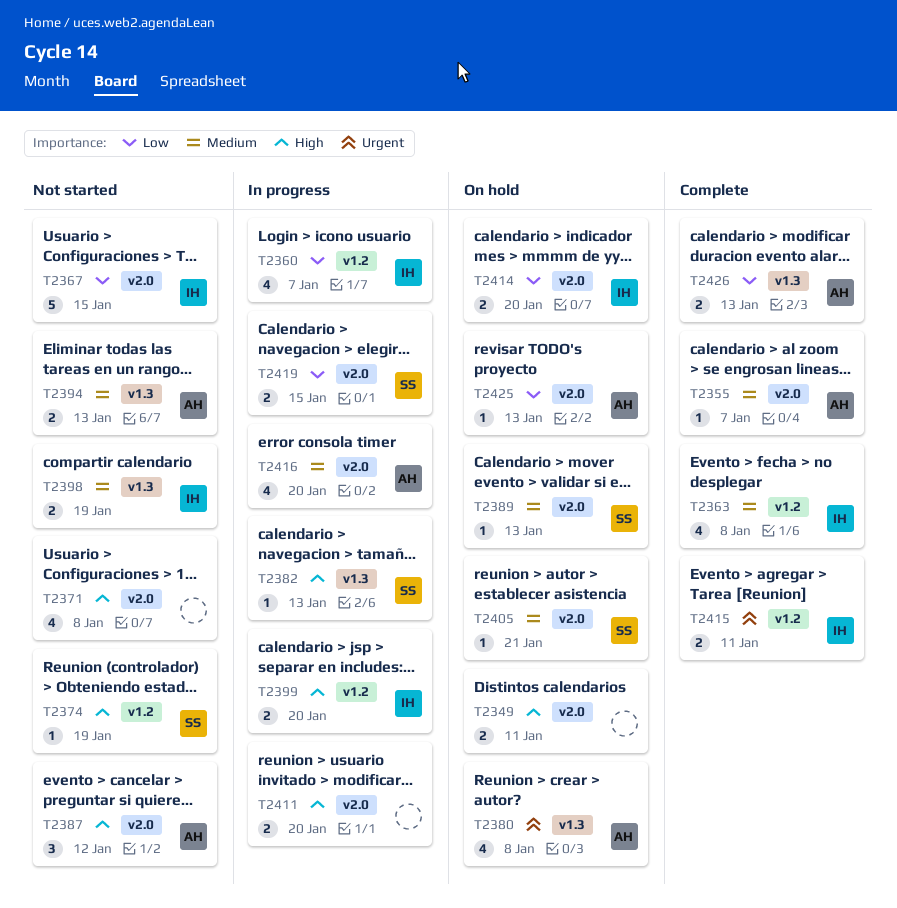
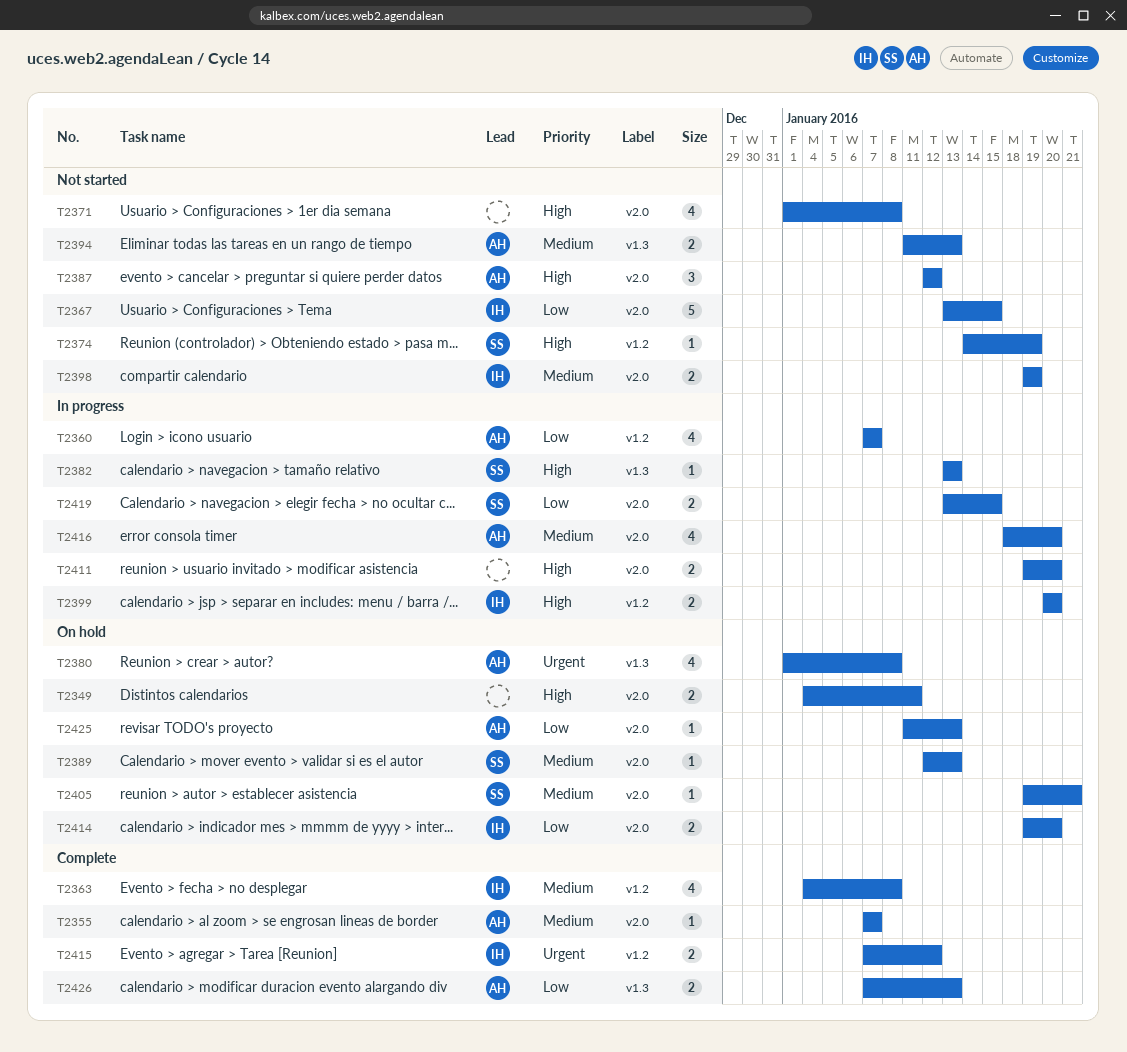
T2360, owner: IH -> AH
T2398, label: v1.3 -> v2.0
T2415, due: Jan 11 -> Jan 12

